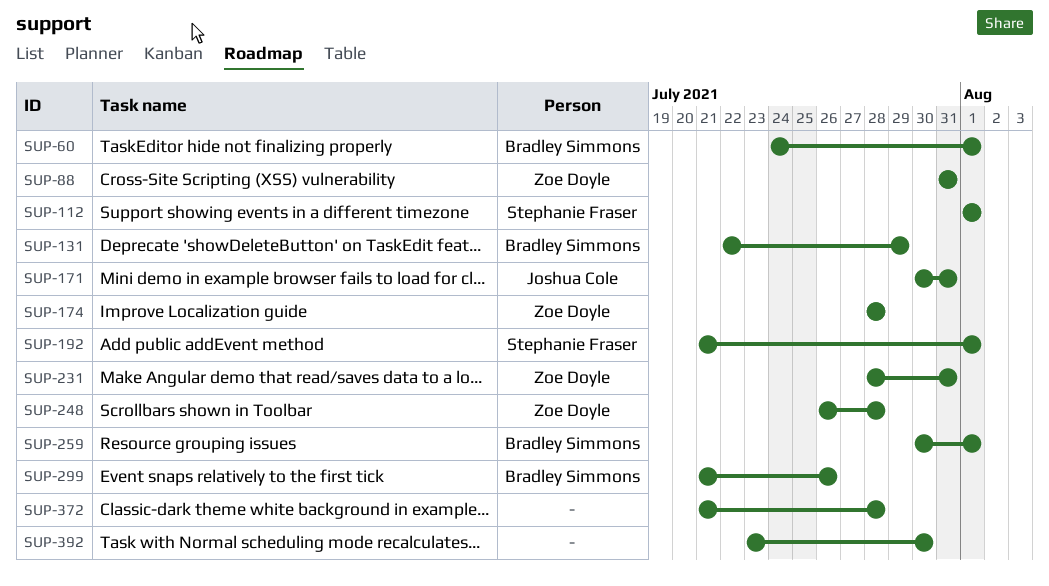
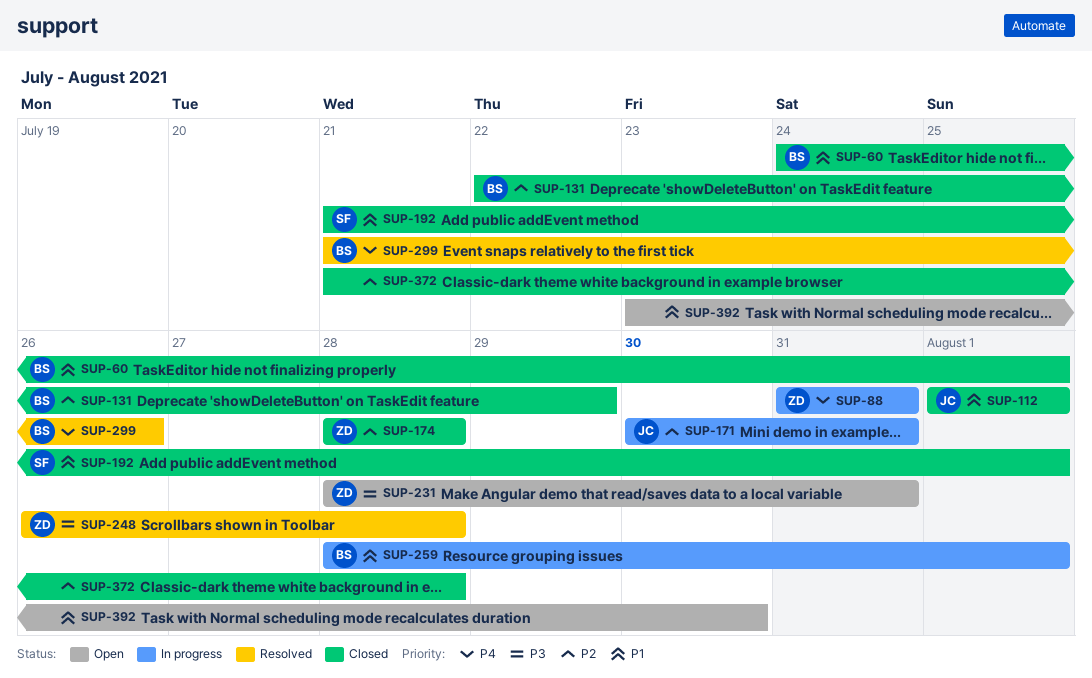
SUP-112, owner: Stephanie Fraser -> Joshua Cole
SUP-259, start: Jul 30 -> Jul 28

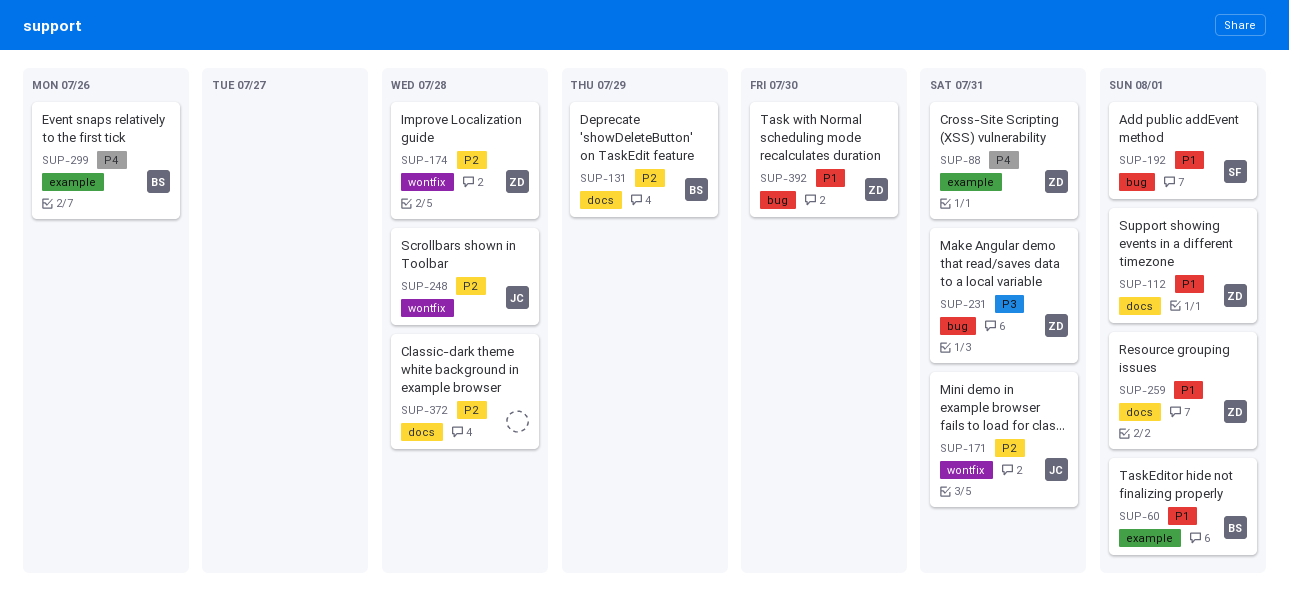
SUP-112, owner: JC -> ZD
SUP-248, owner: ZD -> JC
SUP-248, priority: P3 -> P2
SUP-259, owner: BS -> ZD
SUP-392, owner: none -> ZD

